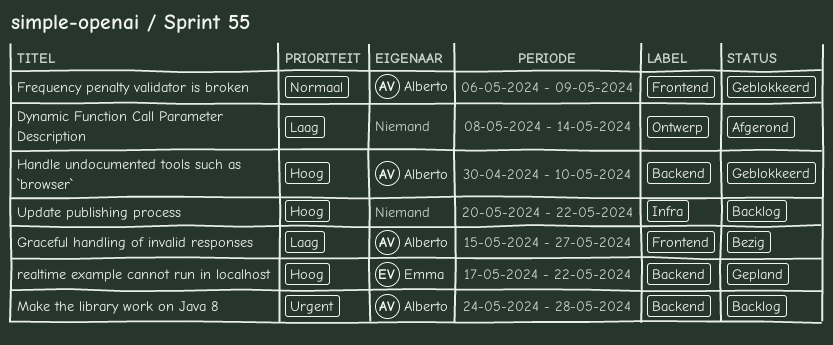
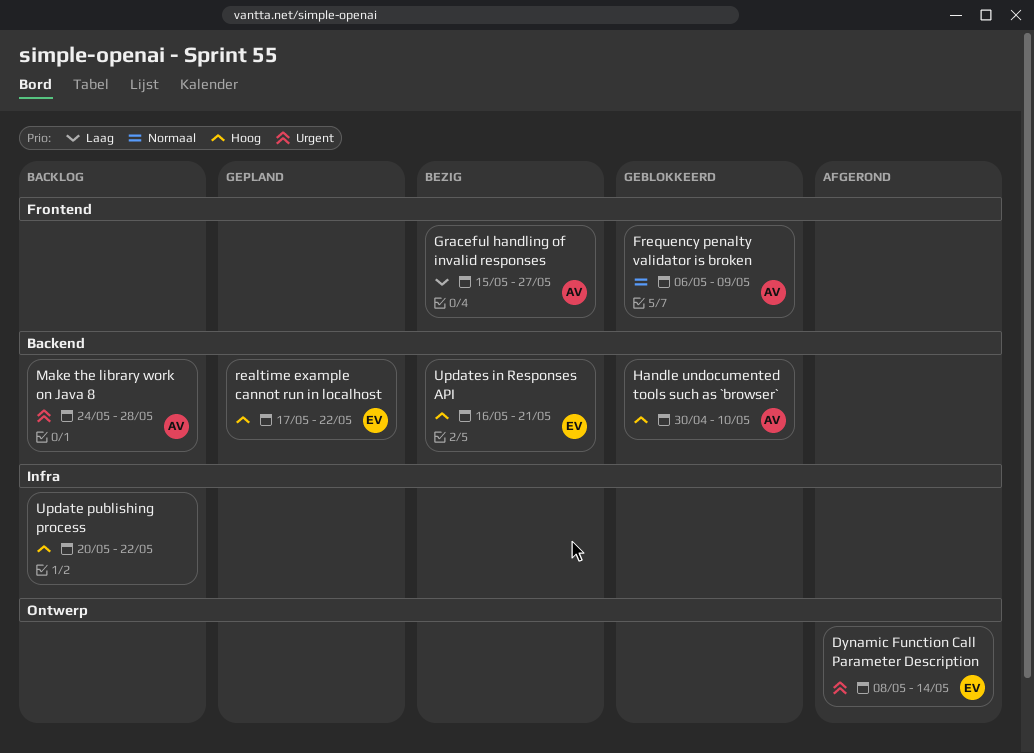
Dynamic Function Call Parameter Description, owner: none -> Emma
Dynamic Function Call Parameter Description, priority: Laag -> Urgent
Updates in Responses API: none -> present

